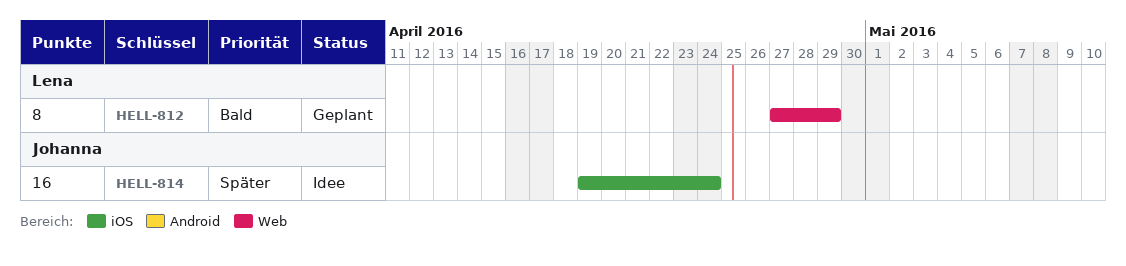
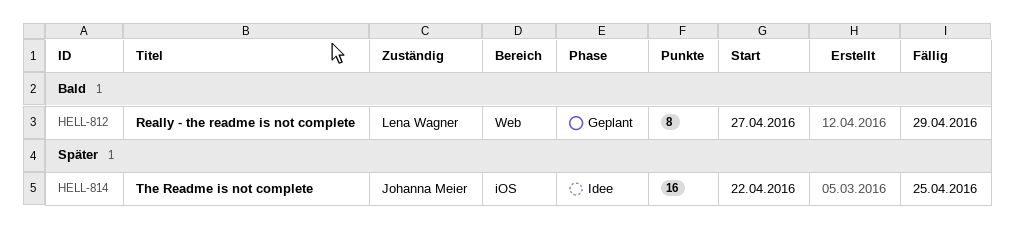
HELL-814, start: Apr 19 -> Apr 22
HELL-814, due: Apr 24 -> Apr 25

